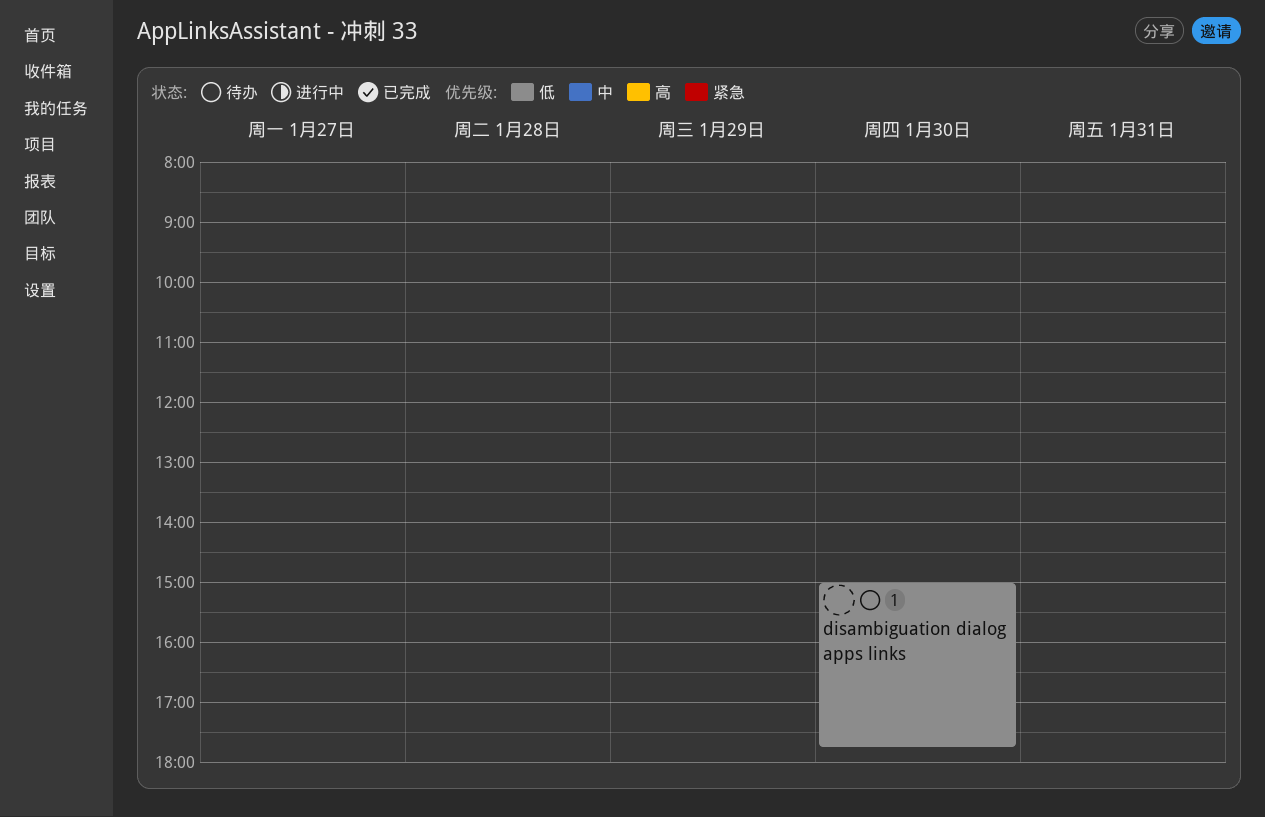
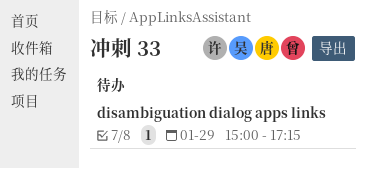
disambiguation dialog apps links, day: Jan 30 -> Jan 29
disambiguation dialog apps links, ends: 17:45 -> 17:15

